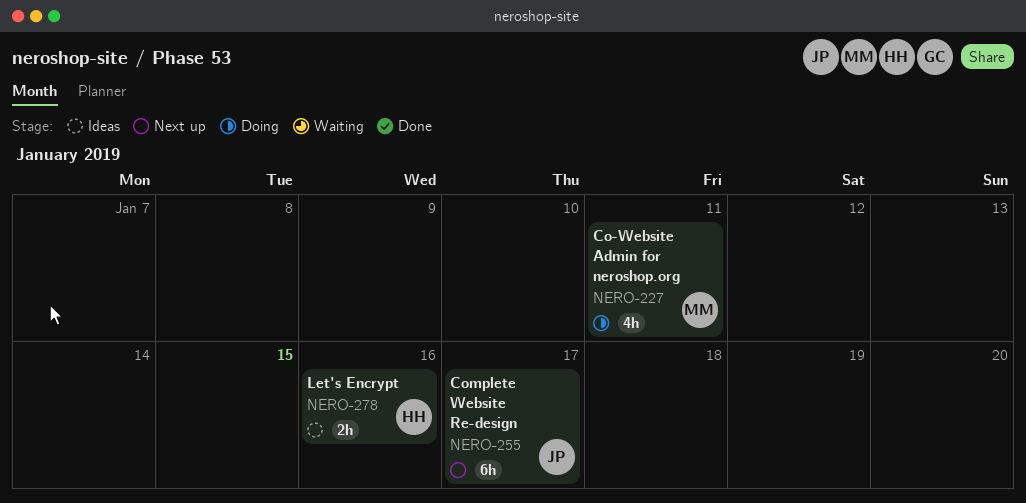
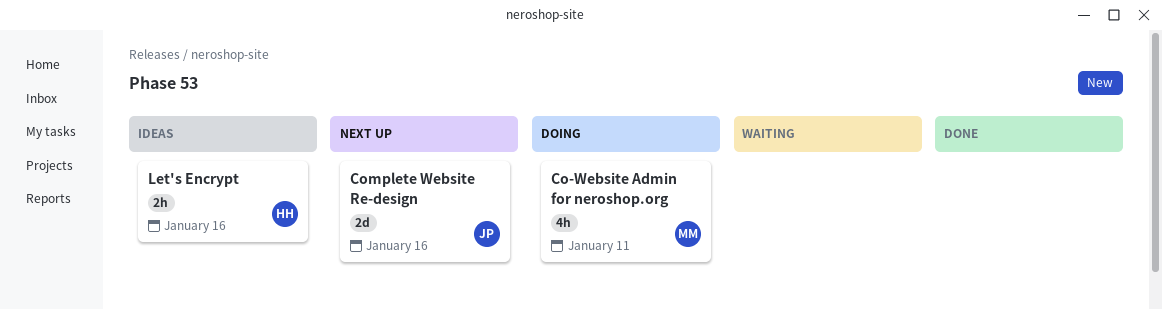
Complete Website Re-design, estimate: 6h -> 2d
Complete Website Re-design, due: Jan 17 -> Jan 16

